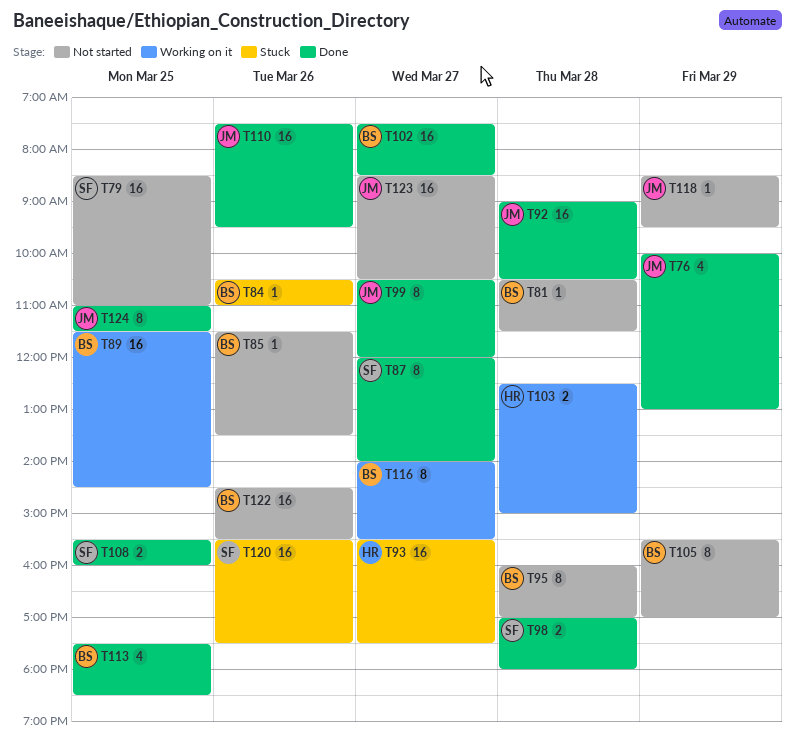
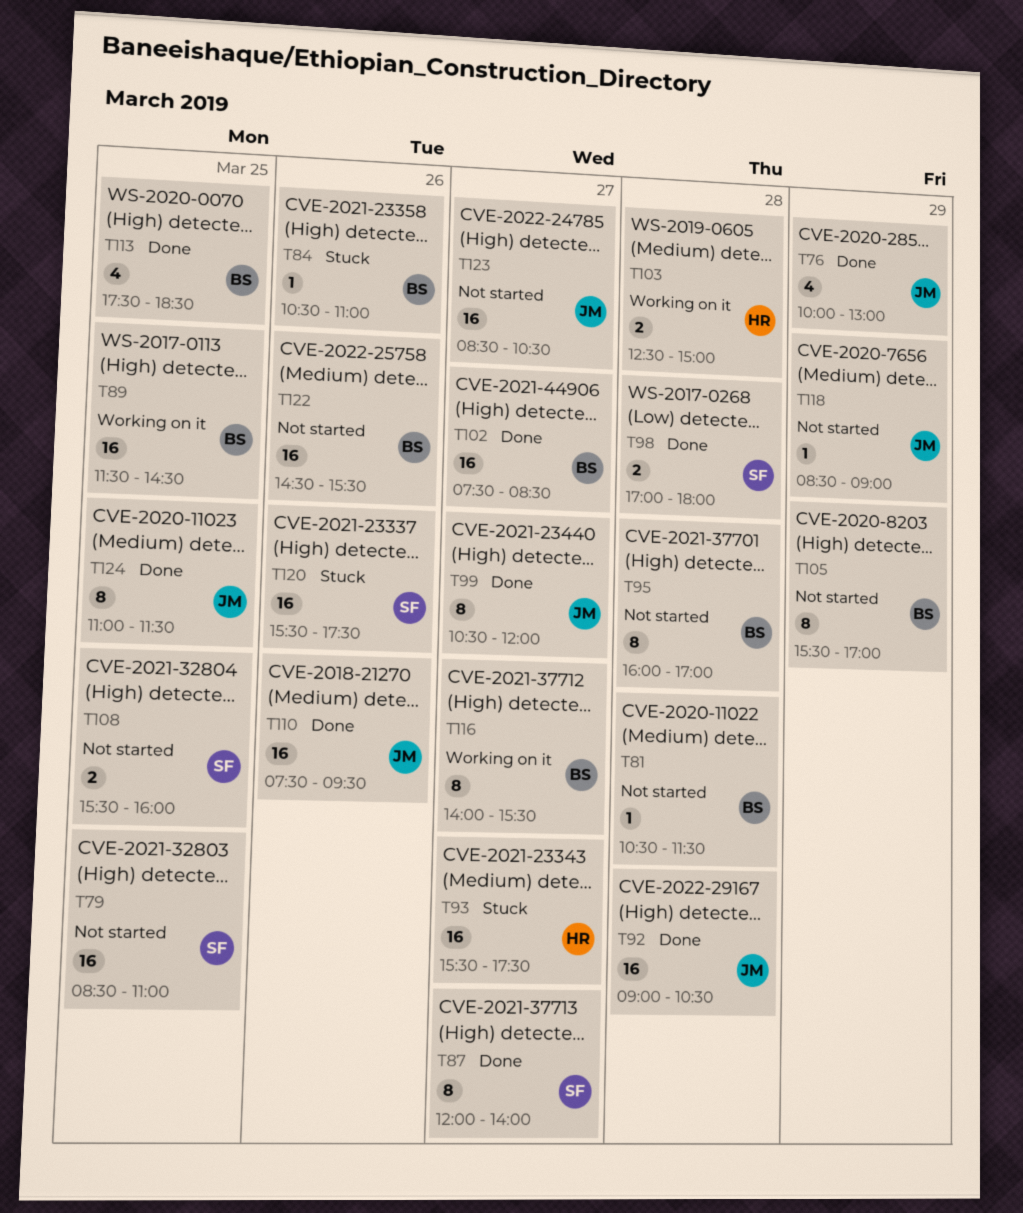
T85: present -> none
T108, status: Done -> Not started
T118, ends: 09:30 -> 09:00

